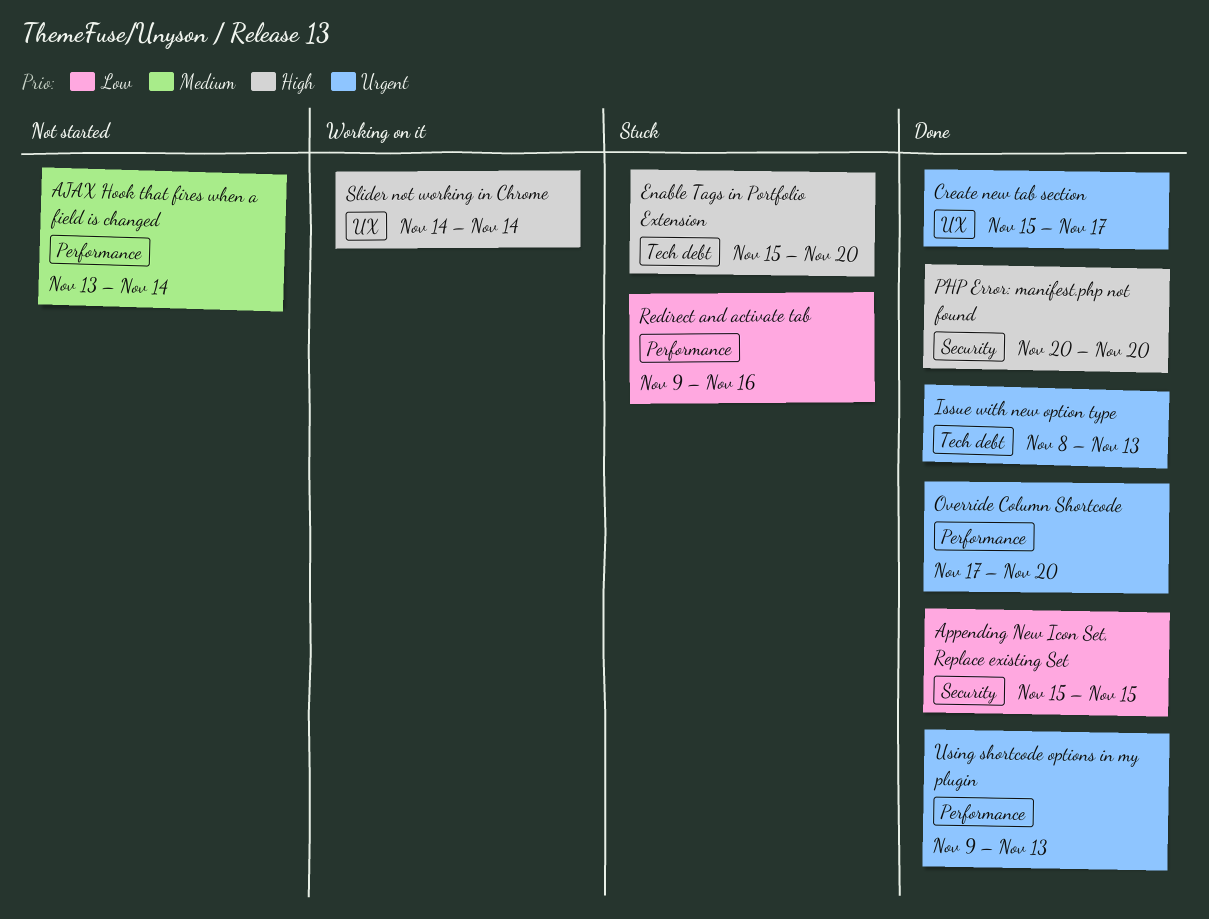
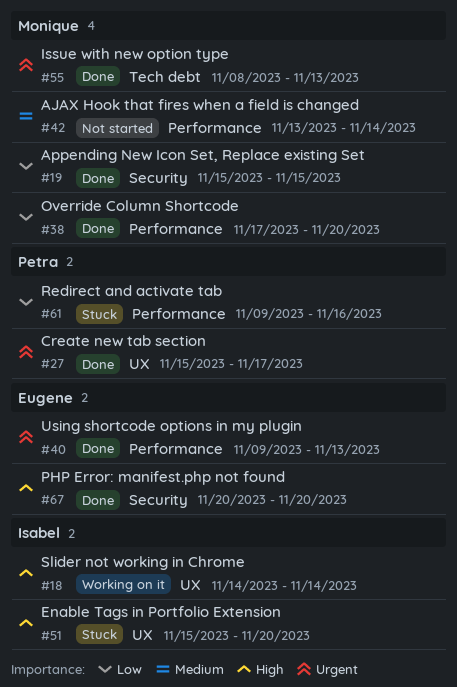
Enable Tags in Portfolio Extension, label: Tech debt -> UX
Override Column Shortcode, priority: Urgent -> Low

